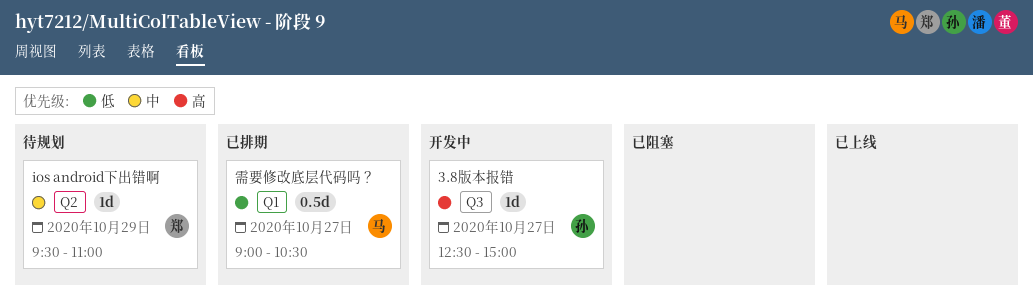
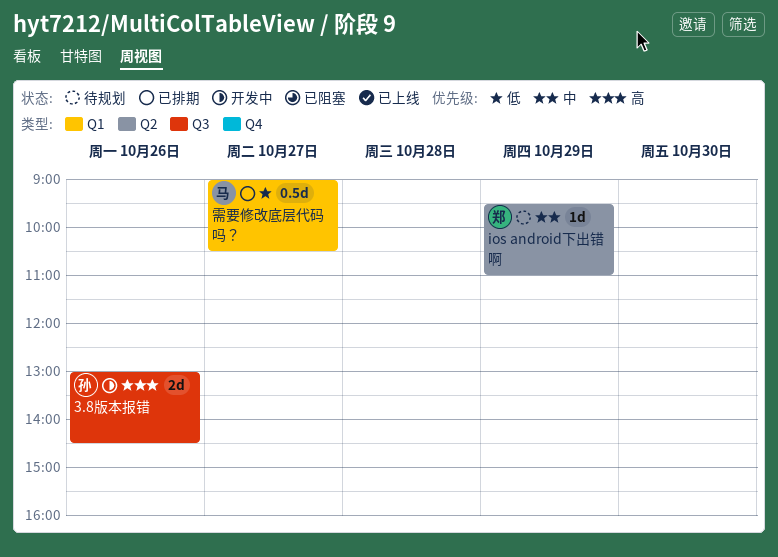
3.8版本报错, estimate: 1d -> 2d
3.8版本报错, day: Oct 27 -> Oct 26
3.8版本报错, begins: 12:30 -> 13:00
3.8版本报错, ends: 15:00 -> 14:30

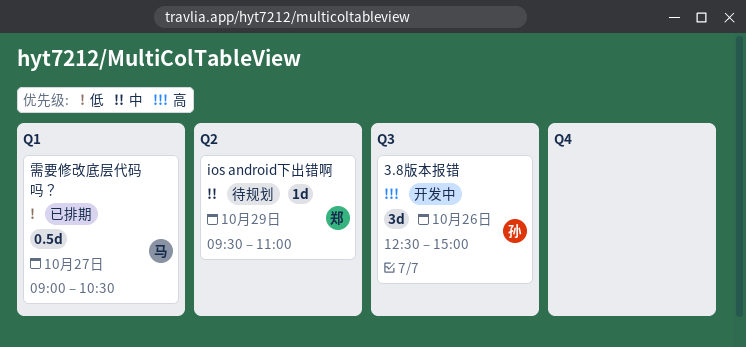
3.8版本报错, estimate: 2d -> 3d
3.8版本报错, begins: 13:00 -> 12:30
3.8版本报错, ends: 14:30 -> 15:00

